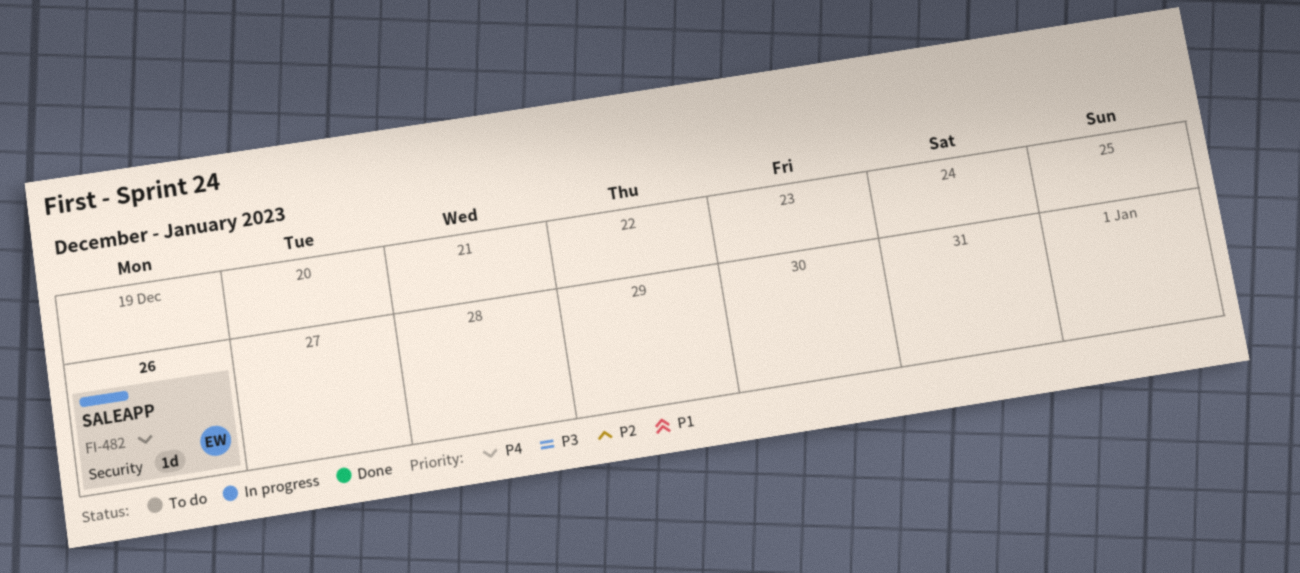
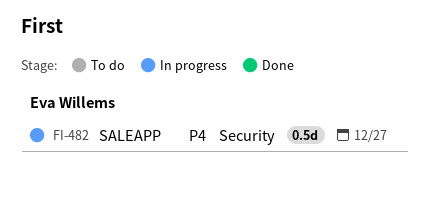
FI-482, estimate: 1d -> 0.5d
FI-482, due: Dec 26 -> Dec 27

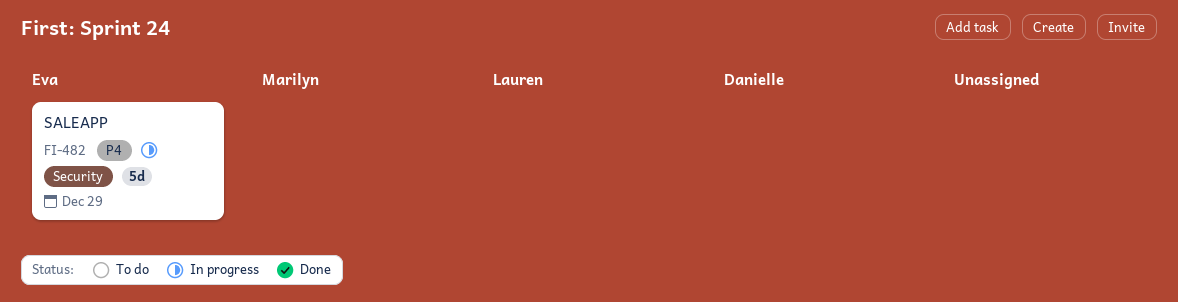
FI-482, estimate: 0.5d -> 5d
FI-482, due: Dec 27 -> Dec 29

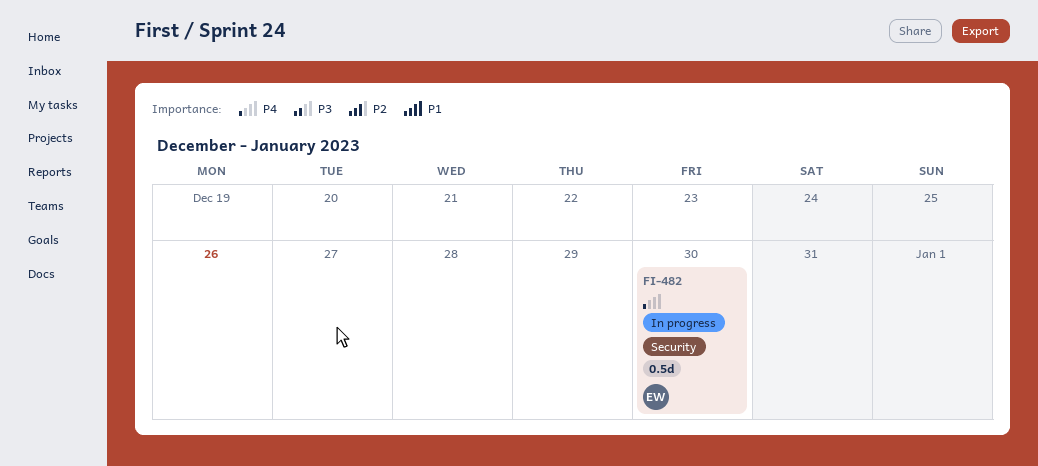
FI-482, estimate: 5d -> 0.5d
FI-482, due: Dec 29 -> Dec 30

